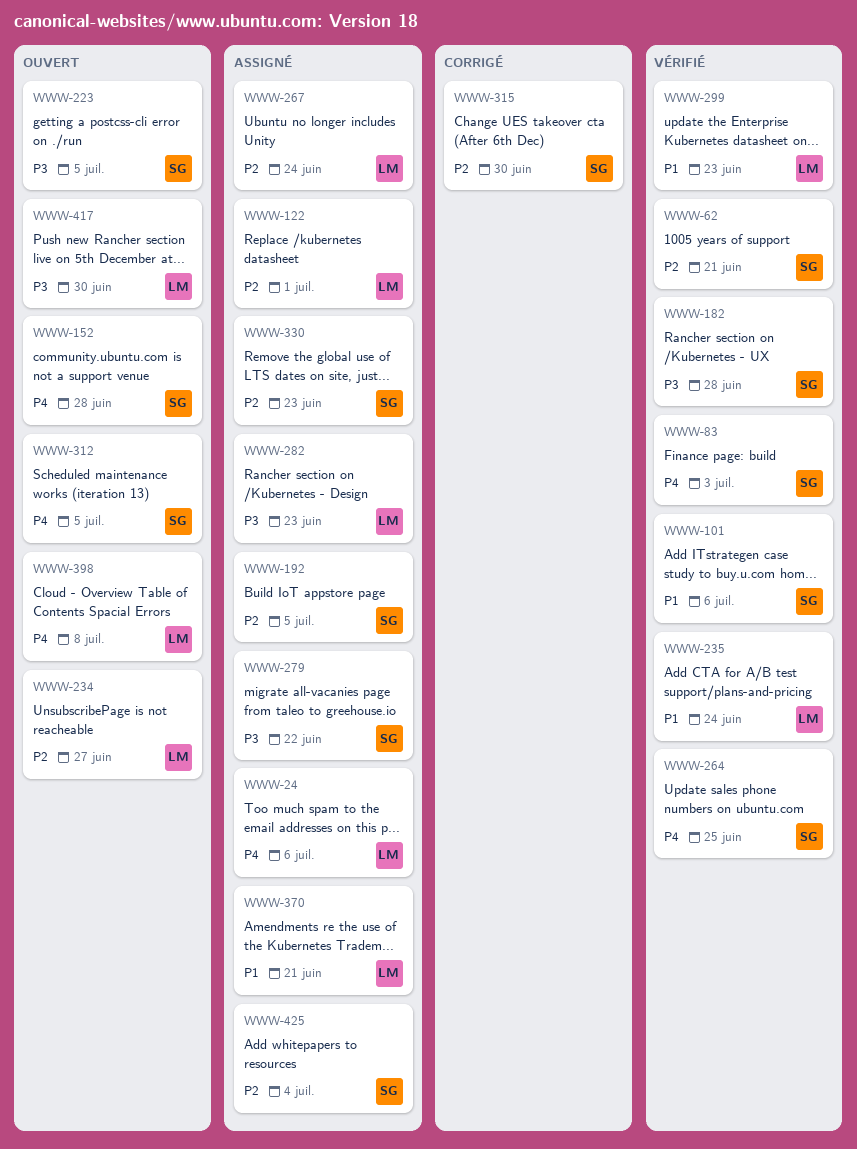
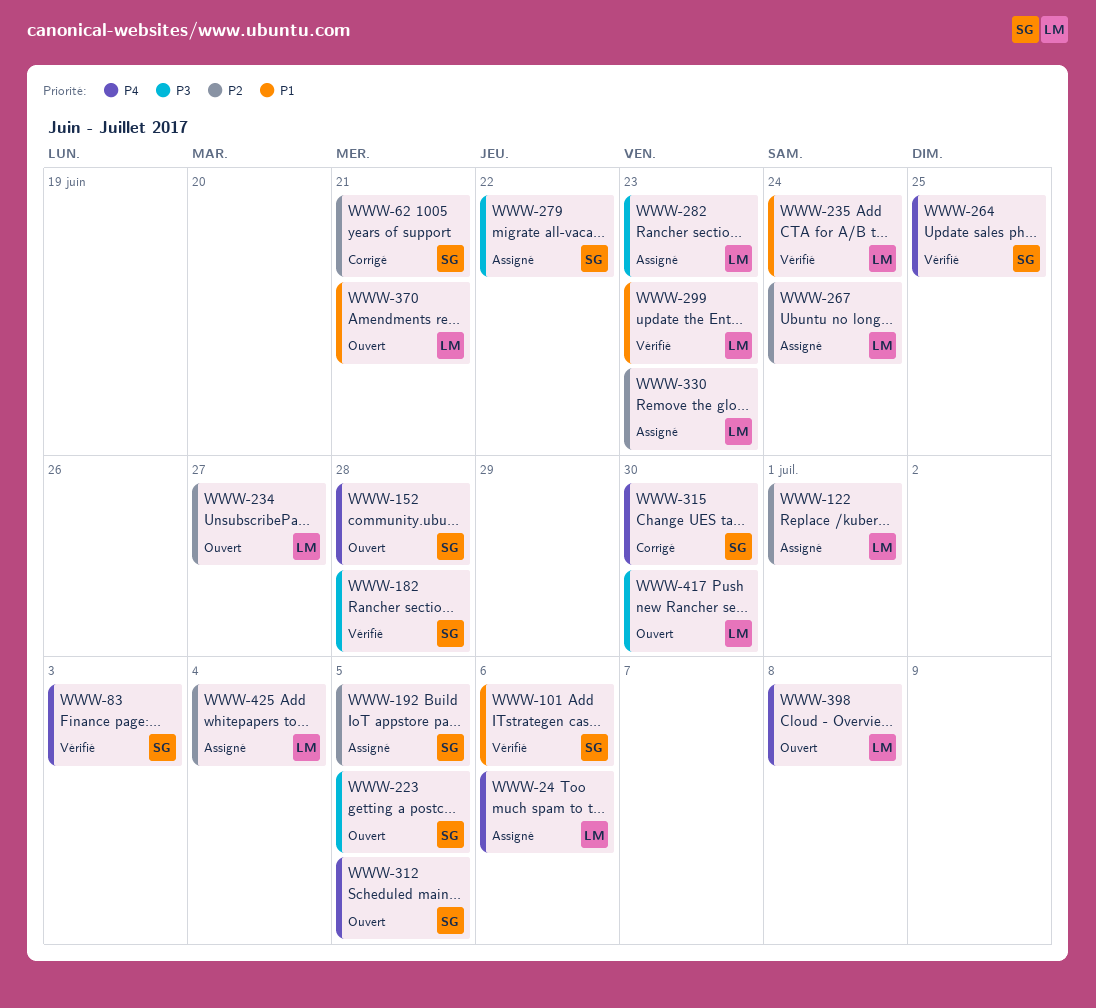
WWW-62, status: Vérifié -> Corrigé
WWW-315, priority: P2 -> P4
WWW-330, owner: SG -> LM
WWW-370, status: Assigné -> Ouvert
WWW-425, owner: SG -> LM

